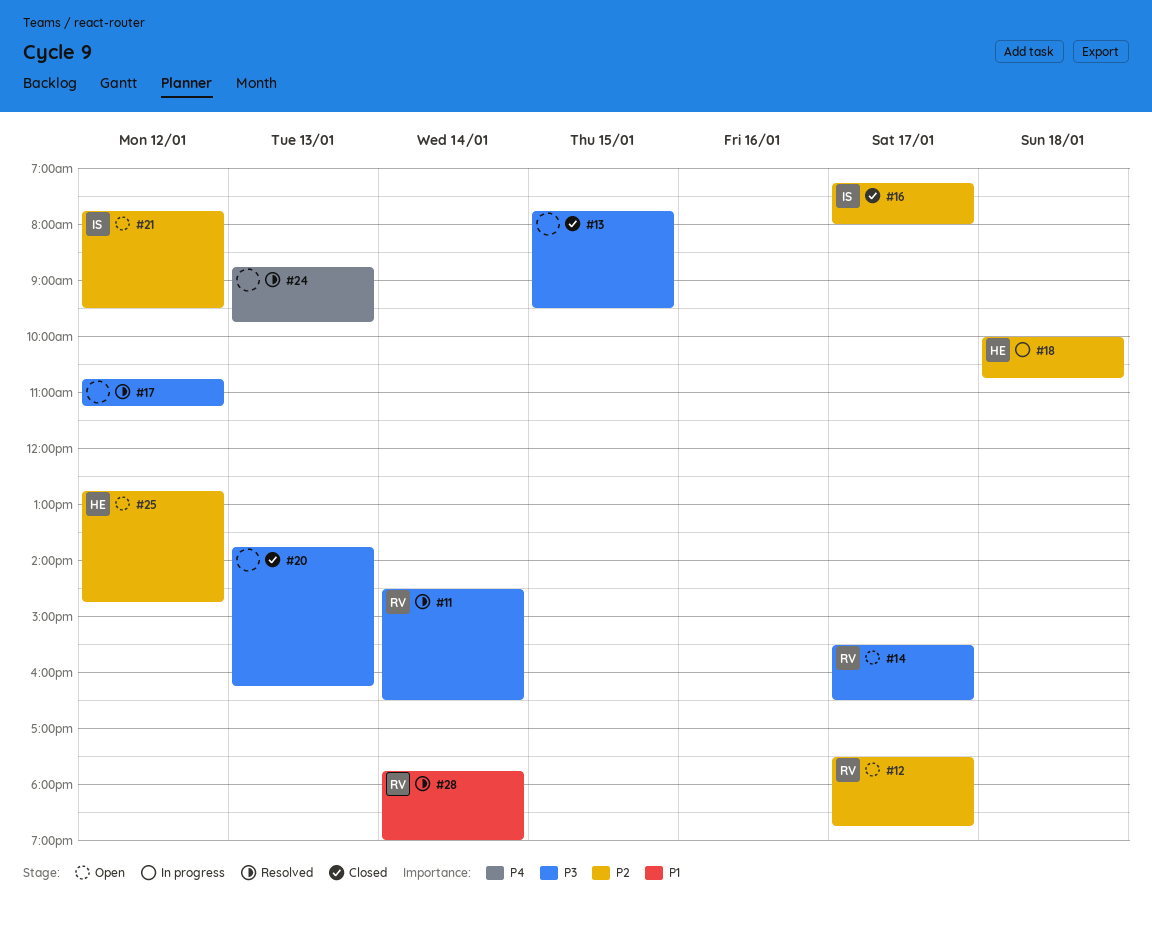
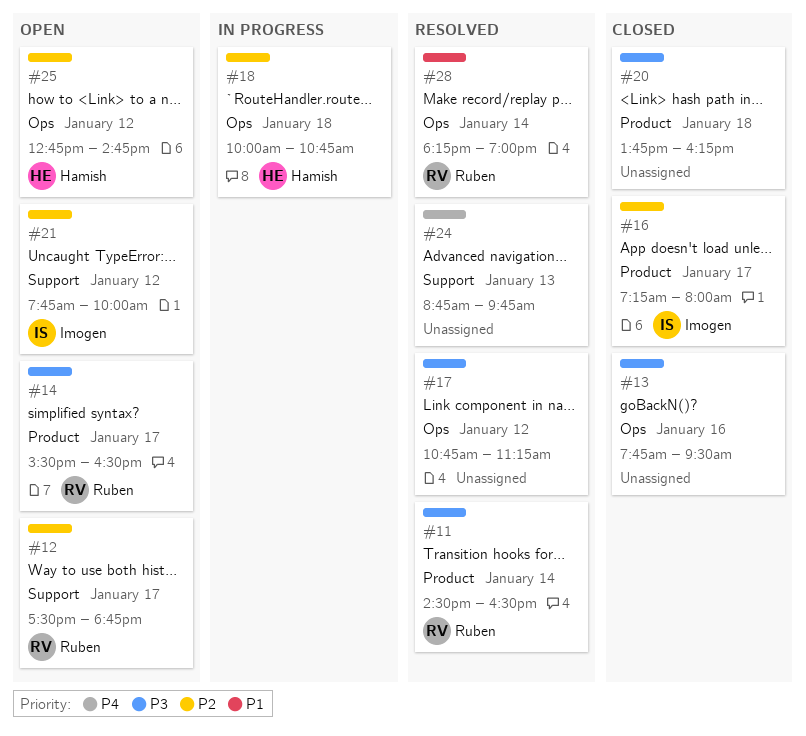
#13, day: Jan 15 -> Jan 16
#20, day: Jan 13 -> Jan 18
#21, ends: 09:30 -> 10:00
#28, begins: 17:45 -> 18:15

